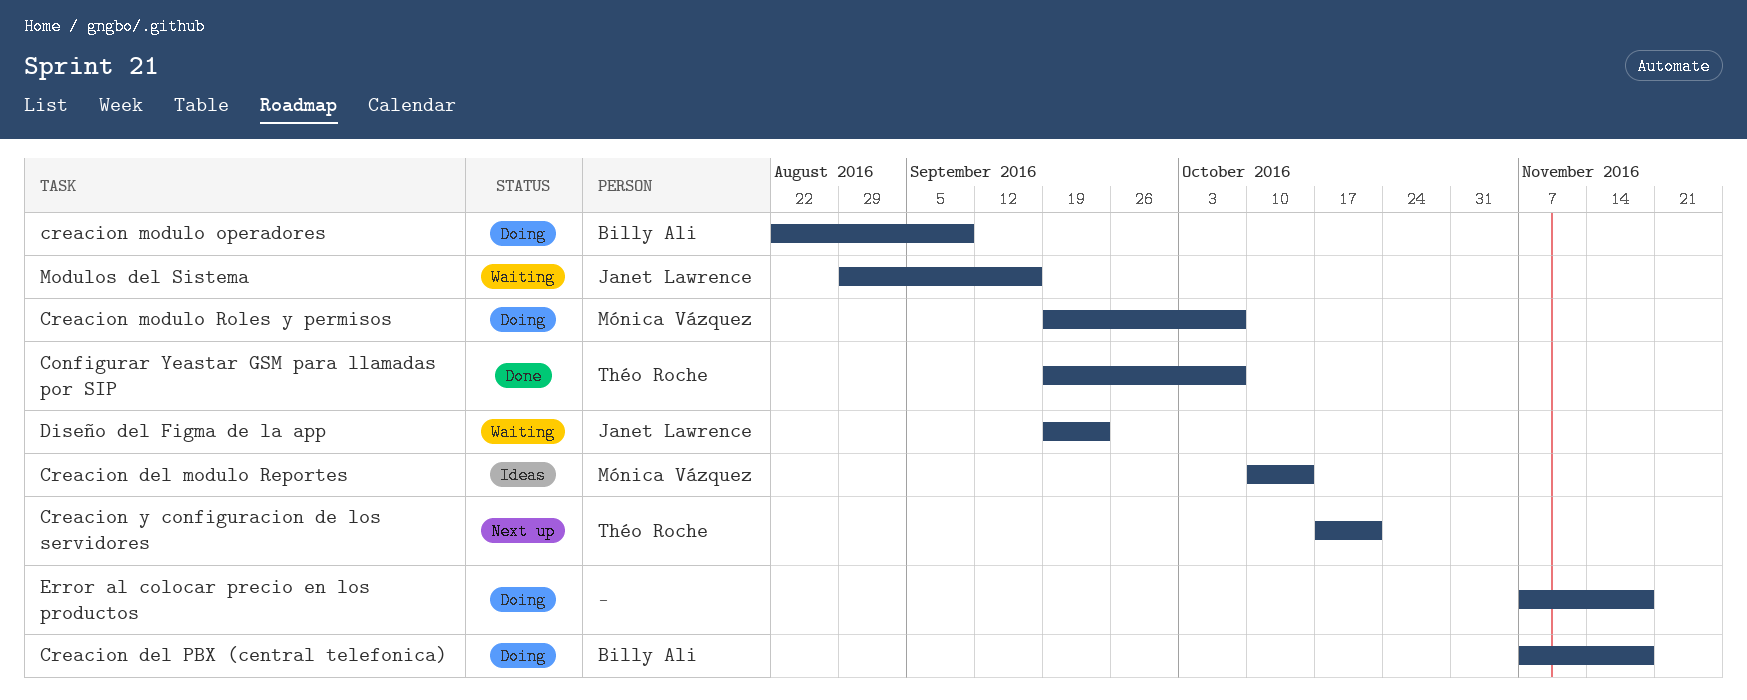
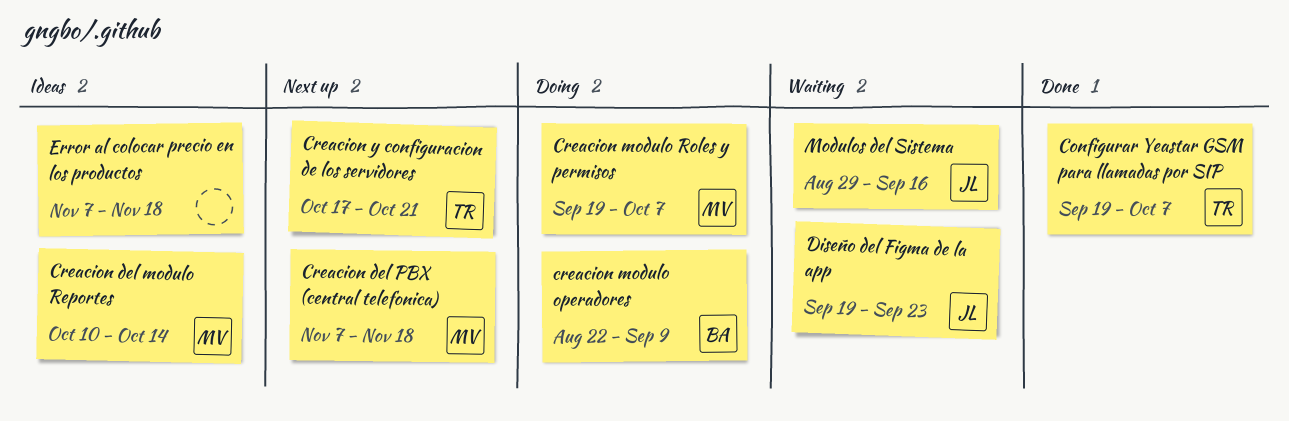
Creacion del PBX (central telefonica), status: Doing -> Next up
Creacion del PBX (central telefonica), owner: Billy Ali -> Mónica Vázquez
Error al colocar precio en los productos, status: Doing -> Ideas

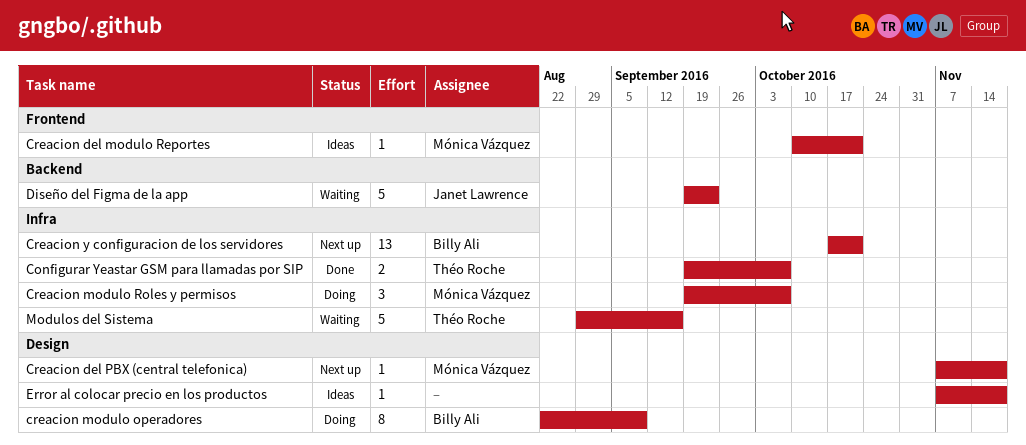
Creacion del modulo Reportes, due: Oct 14 -> Oct 21
Creacion y configuracion de los servidores, owner: Théo Roche -> Billy Ali
Modulos del Sistema, owner: Janet Lawrence -> Théo Roche

